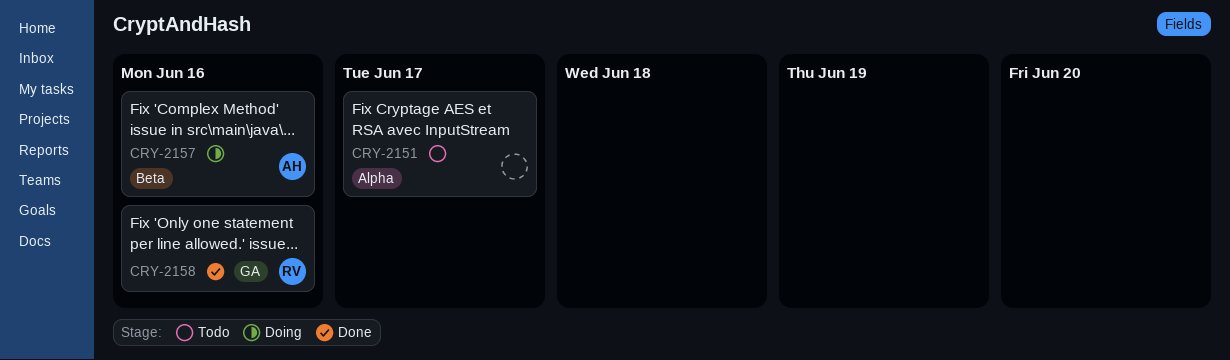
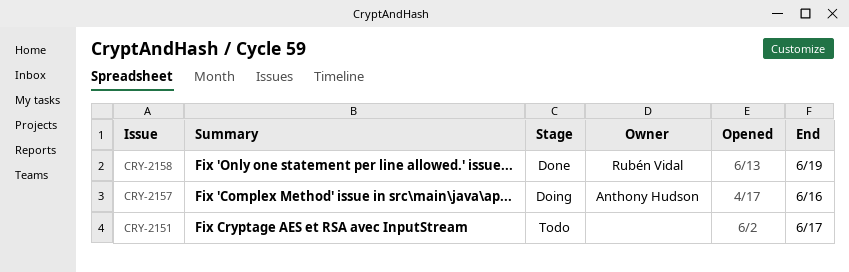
CRY-2158, due: Jun 16 -> Jun 19

